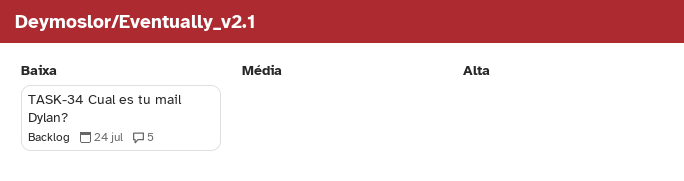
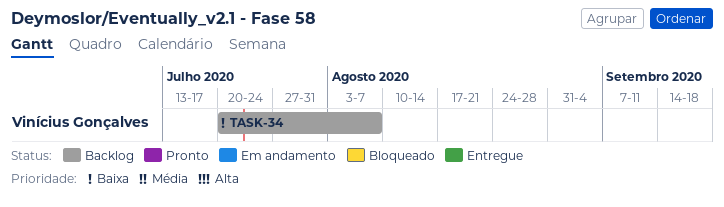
TASK-34, due: Jul 24 -> Aug 7

